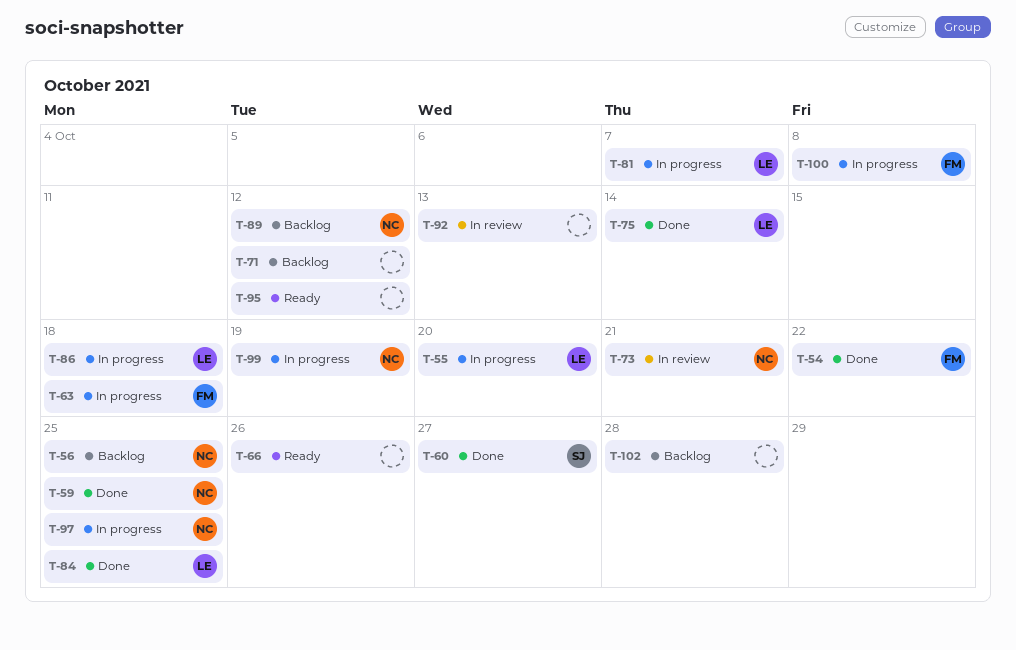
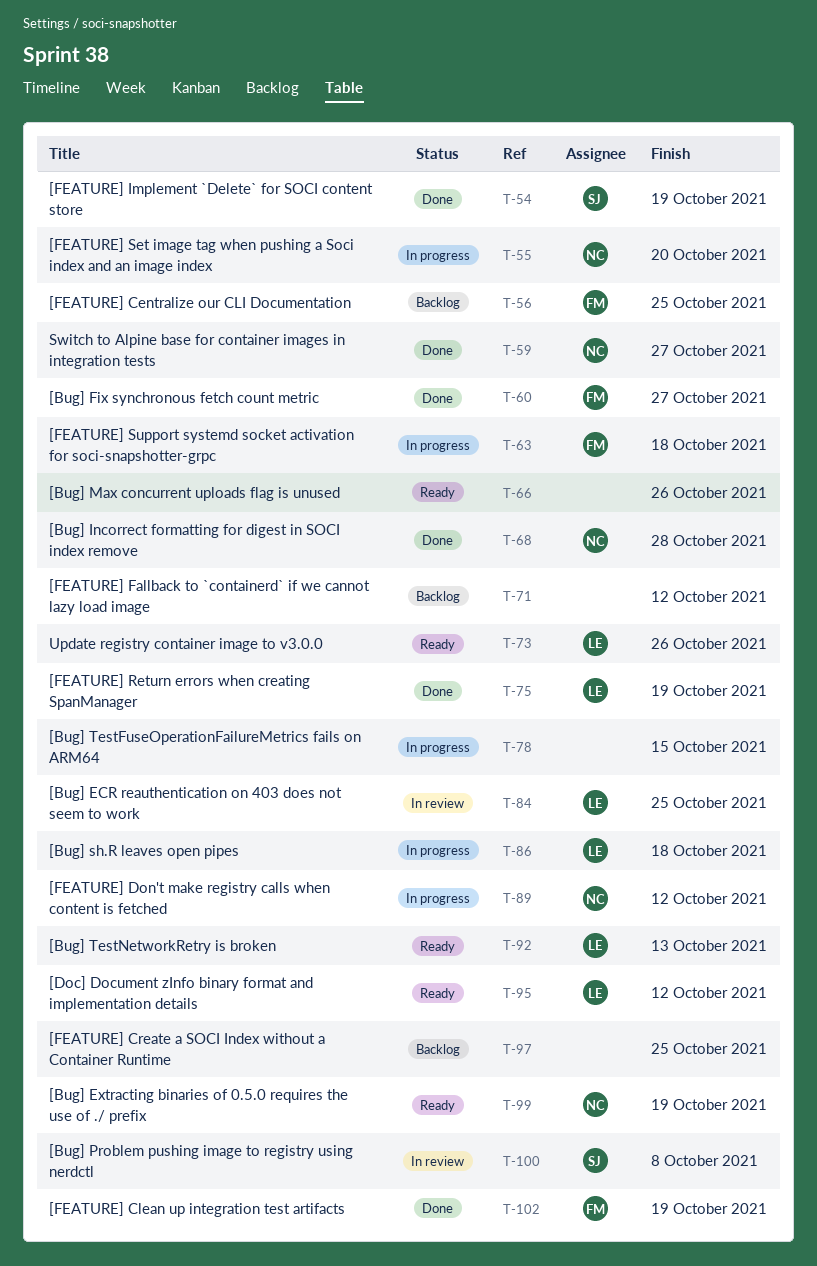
T-54, owner: FM -> SJ
T-54, due: Oct 22 -> Oct 19
T-55, owner: LE -> NC
T-56, owner: NC -> FM
T-59, due: Oct 25 -> Oct 27
T-60, owner: SJ -> FM
T-68: none -> present
T-73, status: In review -> Ready
T-73, owner: NC -> LE
T-73, due: Oct 21 -> Oct 26
T-75, due: Oct 14 -> Oct 19
T-78: none -> present
T-81: present -> none
T-84, status: Done -> In review
T-89, status: Backlog -> In progress
T-92, status: In review -> Ready
T-92, owner: none -> LE
T-95, owner: none -> LE
T-97, status: In progress -> Backlog
T-97, owner: NC -> none
T-99, status: In progress -> Ready
T-100, status: In progress -> In review
T-100, owner: FM -> SJ
T-102, status: Backlog -> Done
T-102, owner: none -> FM
T-102, due: Oct 28 -> Oct 19

